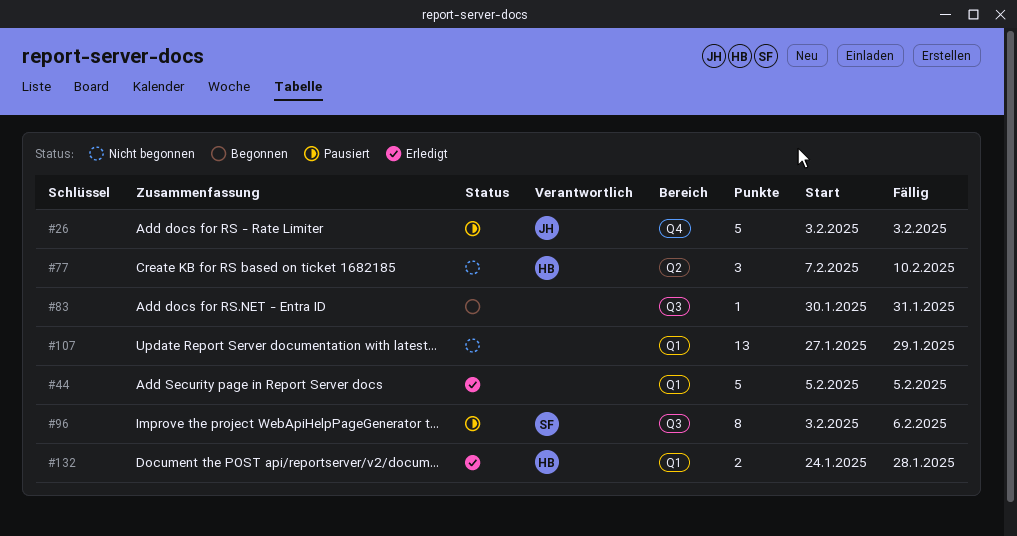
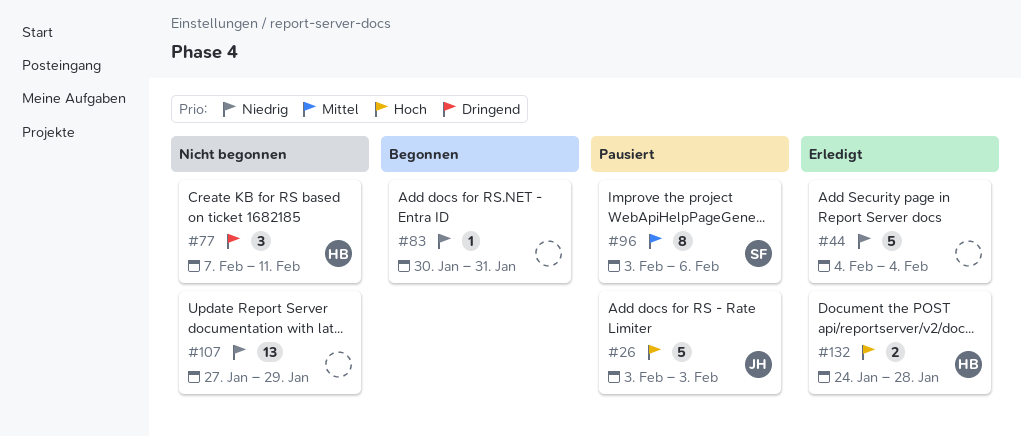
#44, start: Feb 5 -> Feb 4
#44, due: Feb 5 -> Feb 4
#77, due: Feb 10 -> Feb 11

